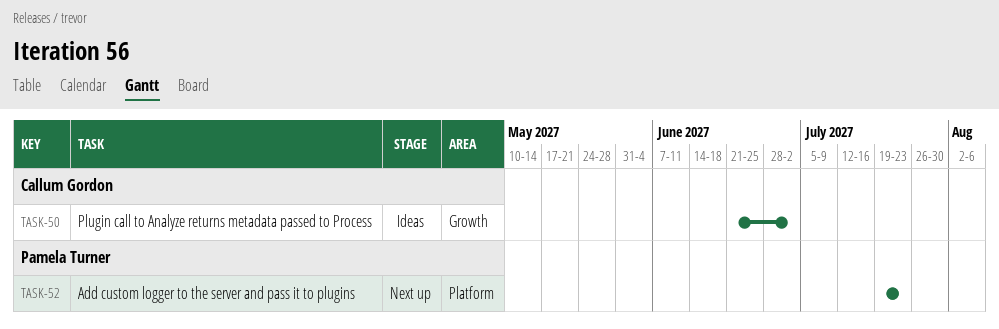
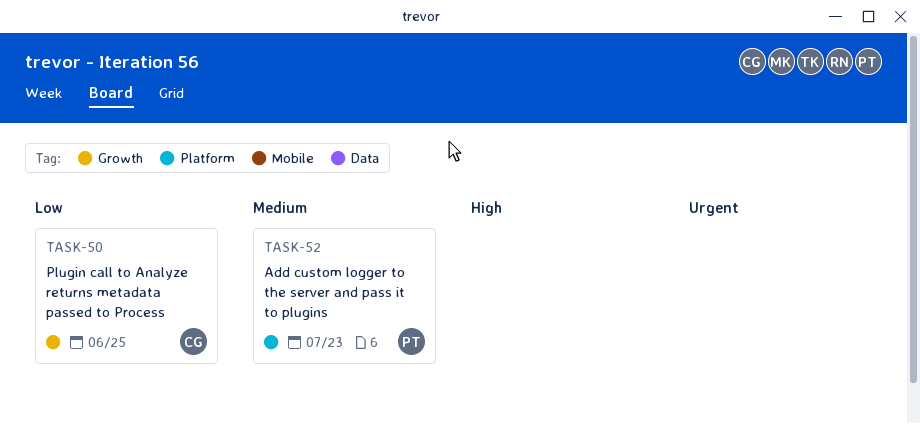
TASK-50, due: Jul 2 -> Jun 25

